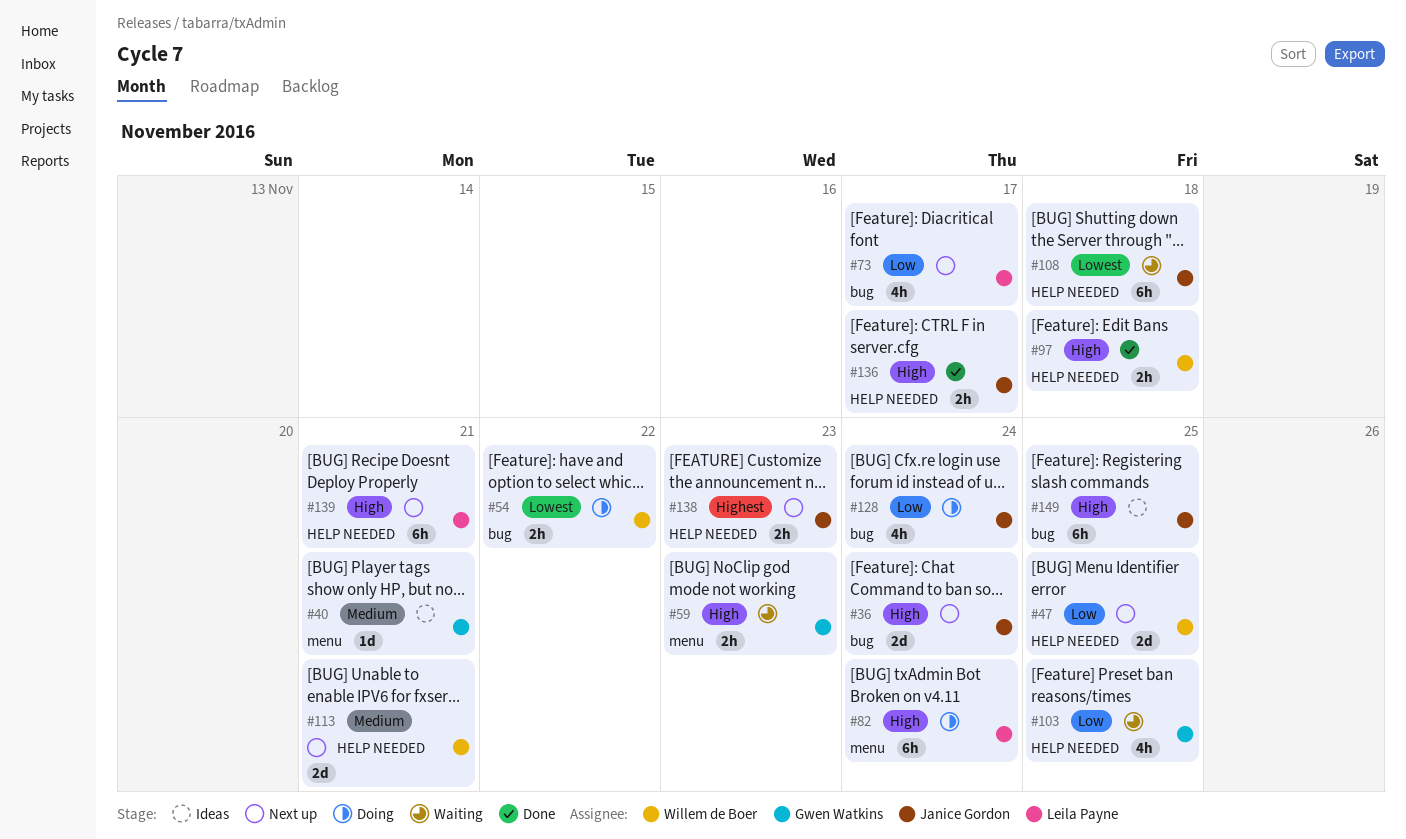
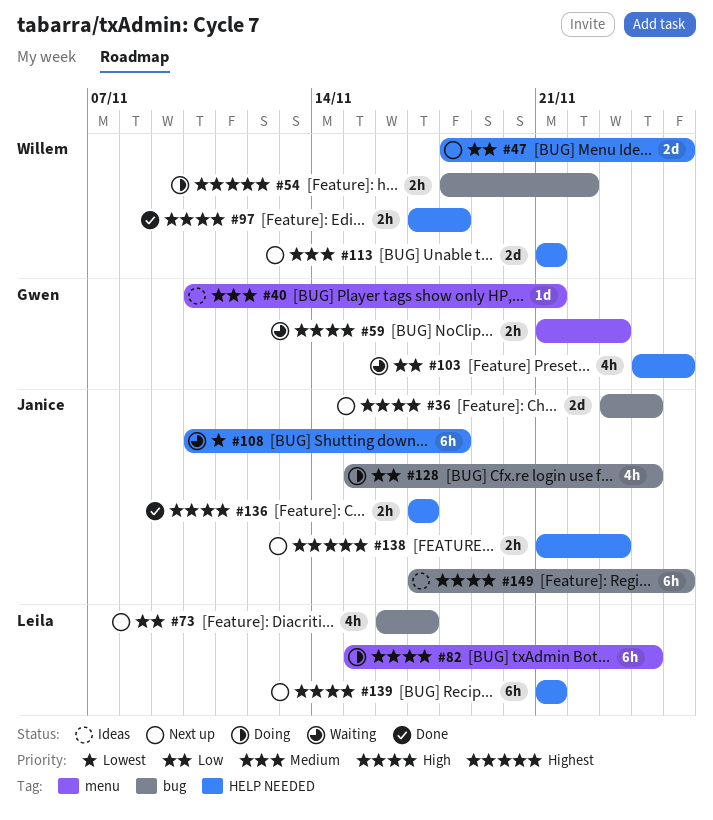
#54, priority: Lowest -> Highest

